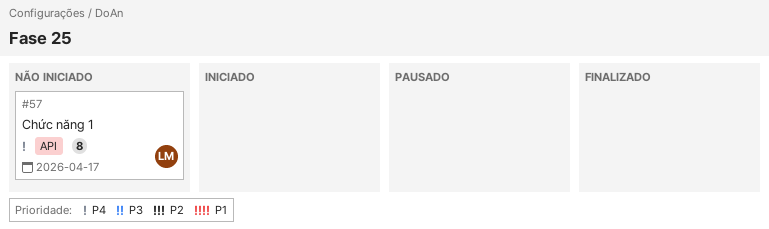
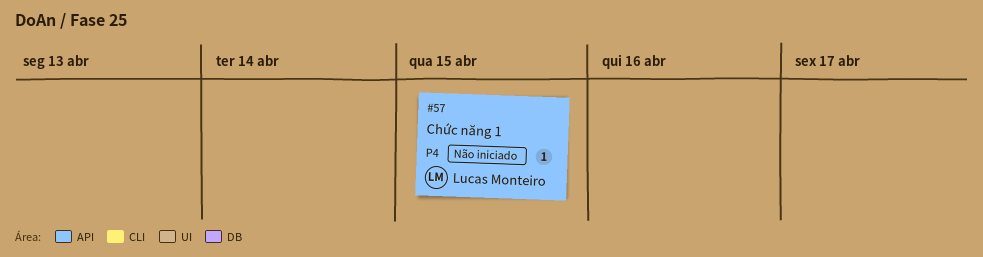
#57, estimate: 8 -> 1
#57, due: Apr 17 -> Apr 15

